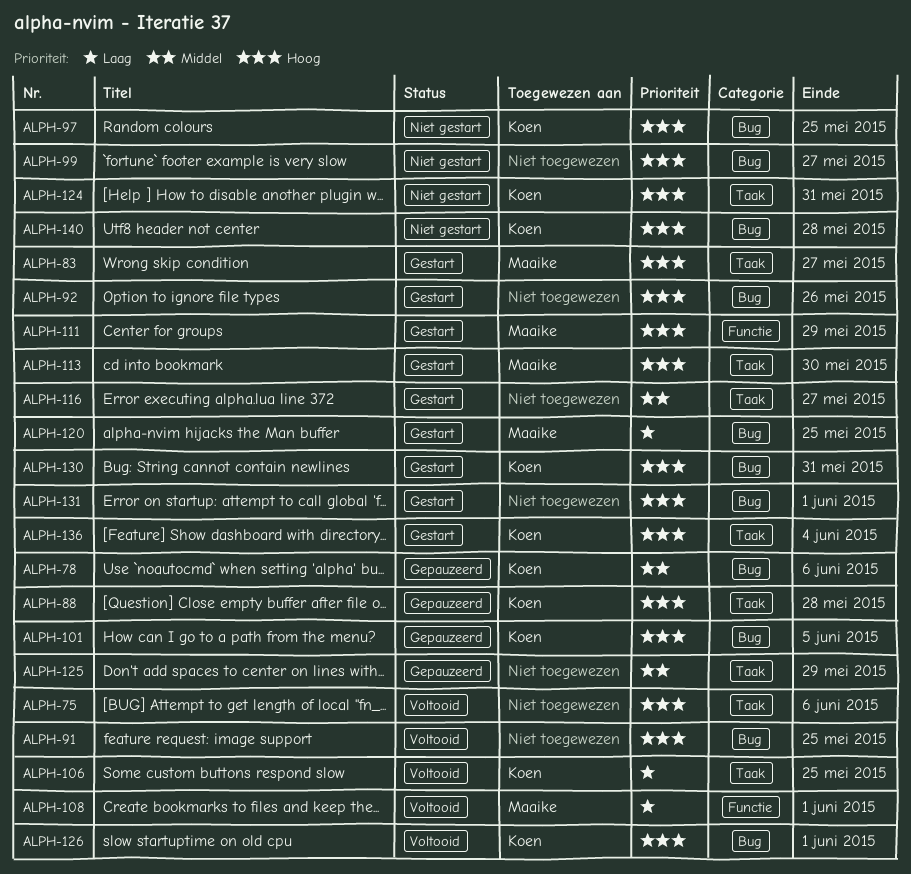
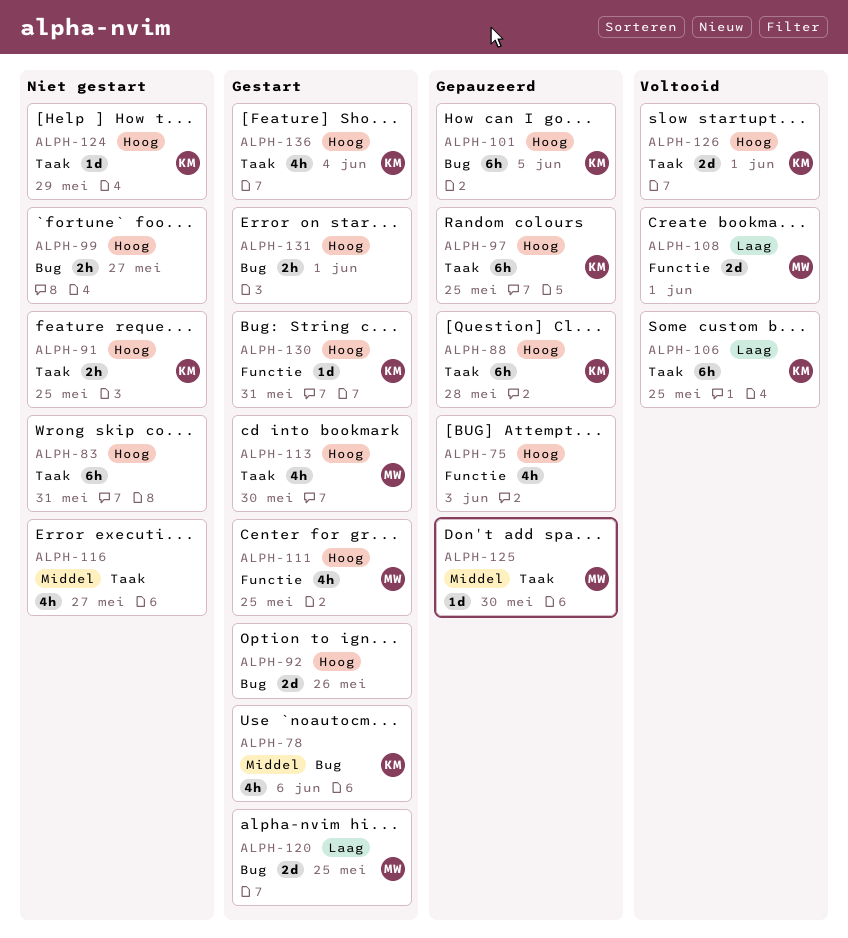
ALPH-75, status: Voltooid -> Gepauzeerd
ALPH-75, label: Taak -> Functie
ALPH-75, due: Jun 6 -> Jun 3
ALPH-78, status: Gepauzeerd -> Gestart
ALPH-83, status: Gestart -> Niet gestart
ALPH-83, owner: Maaike -> none
ALPH-83, due: May 27 -> May 31
ALPH-91, status: Voltooid -> Niet gestart
ALPH-91, owner: none -> Koen
ALPH-91, label: Bug -> Taak
ALPH-97, status: Niet gestart -> Gepauzeerd
ALPH-97, label: Bug -> Taak
ALPH-111, due: May 29 -> May 25
ALPH-116, status: Gestart -> Niet gestart
ALPH-124, due: May 31 -> May 29
ALPH-125, owner: none -> Maaike
ALPH-125, due: May 29 -> May 30
ALPH-126, label: Bug -> Taak
ALPH-130, label: Bug -> Functie
ALPH-140: present -> none

